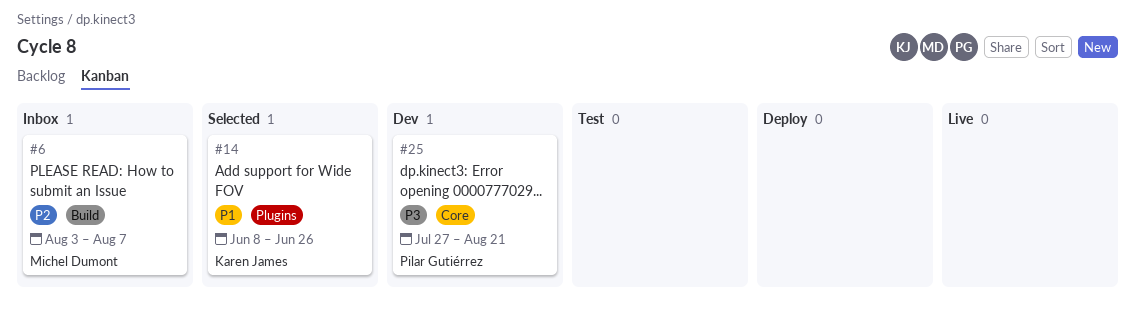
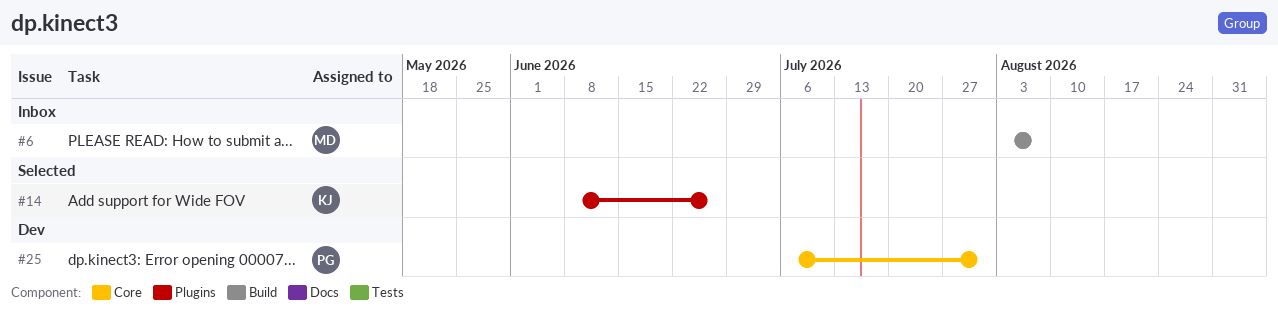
#25, start: Jul 27 -> Jul 6
#25, due: Aug 21 -> Jul 31

